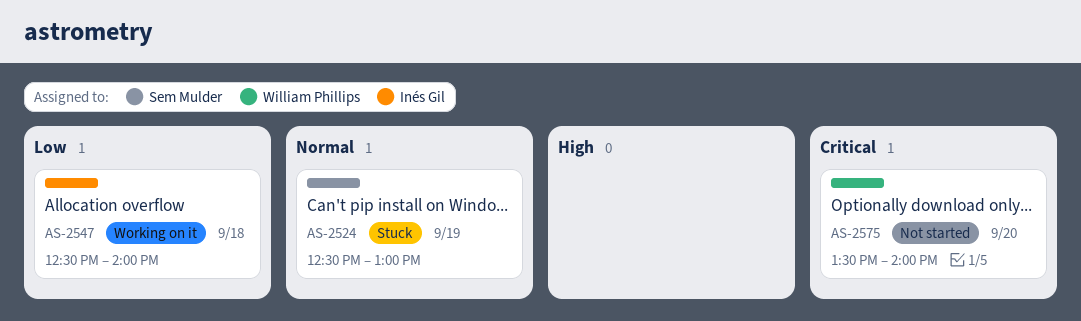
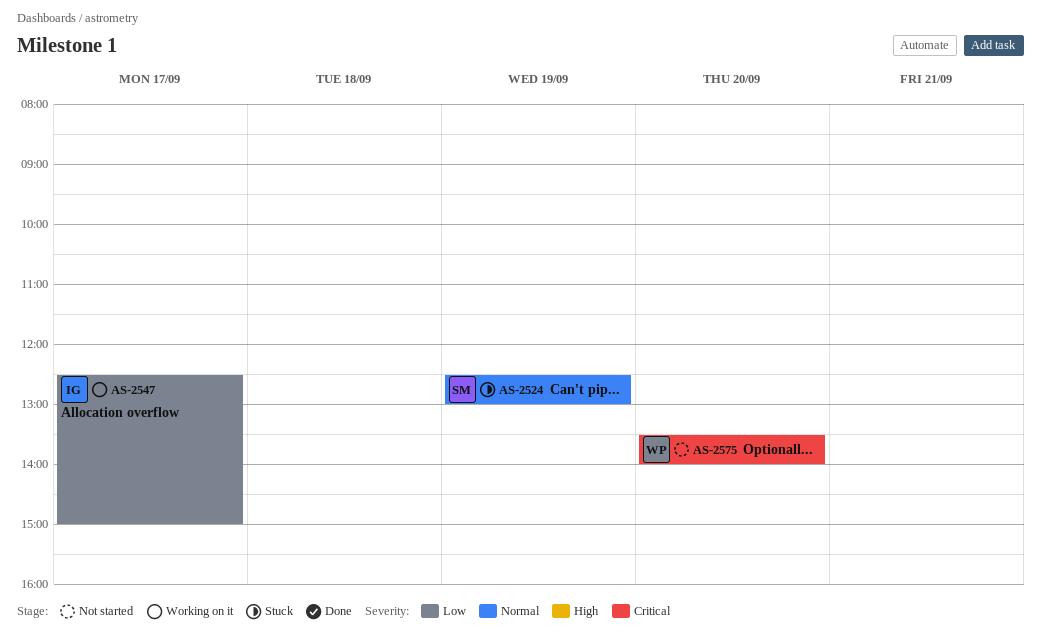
AS-2547, day: Sep 18 -> Sep 17
AS-2547, ends: 14:00 -> 15:00

